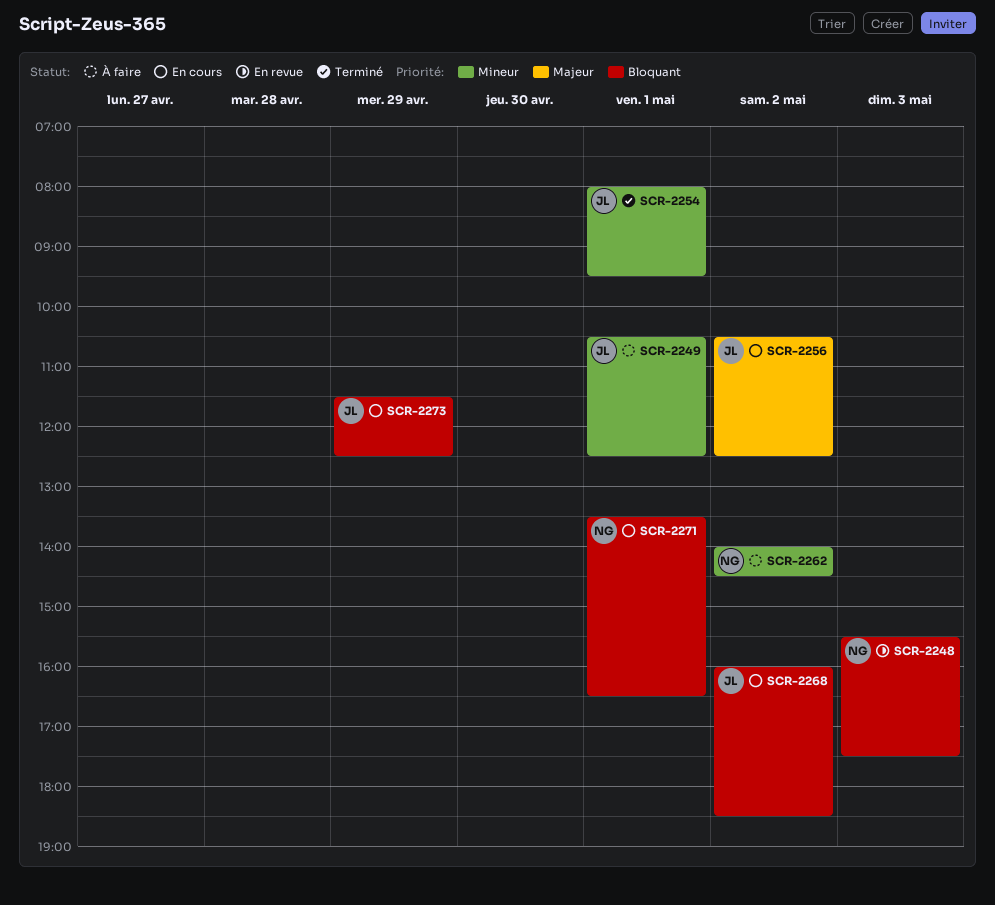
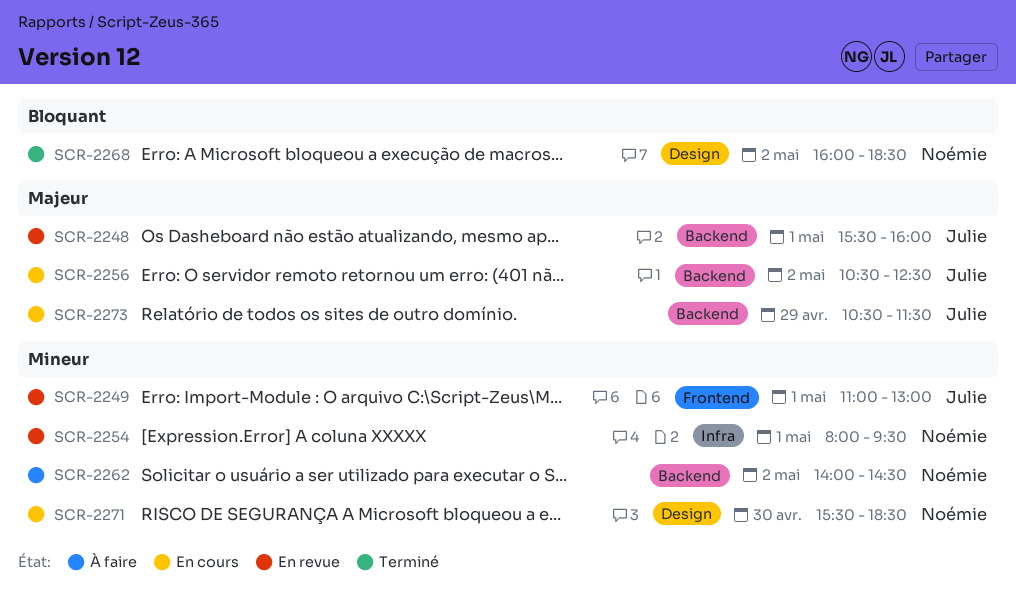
SCR-2248, owner: Noémie -> Julie
SCR-2248, priority: Bloquant -> Majeur
SCR-2248, day: May 3 -> May 1
SCR-2248, ends: 17:30 -> 16:00
SCR-2249, status: À faire -> En revue
SCR-2249, begins: 10:30 -> 11:00
SCR-2249, ends: 12:30 -> 13:00
SCR-2254, status: Terminé -> En revue
SCR-2254, owner: Julie -> Noémie
SCR-2268, status: En cours -> Terminé
SCR-2268, owner: Julie -> Noémie
SCR-2271, priority: Bloquant -> Mineur
SCR-2271, day: May 1 -> Apr 30
SCR-2271, begins: 13:30 -> 15:30
SCR-2271, ends: 16:30 -> 18:30
SCR-2273, priority: Bloquant -> Majeur
SCR-2273, begins: 11:30 -> 10:30
SCR-2273, ends: 12:30 -> 11:30

